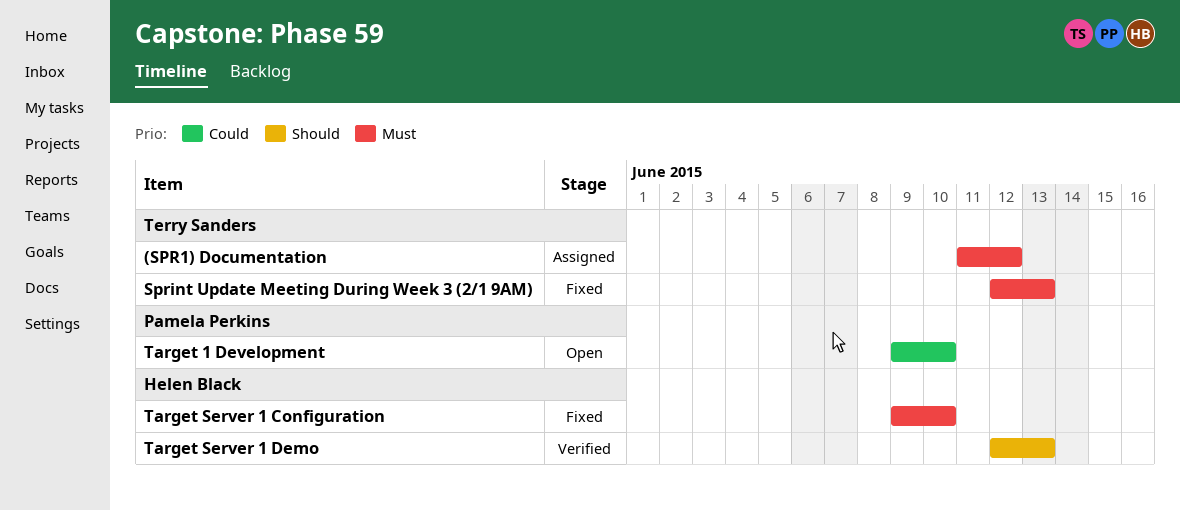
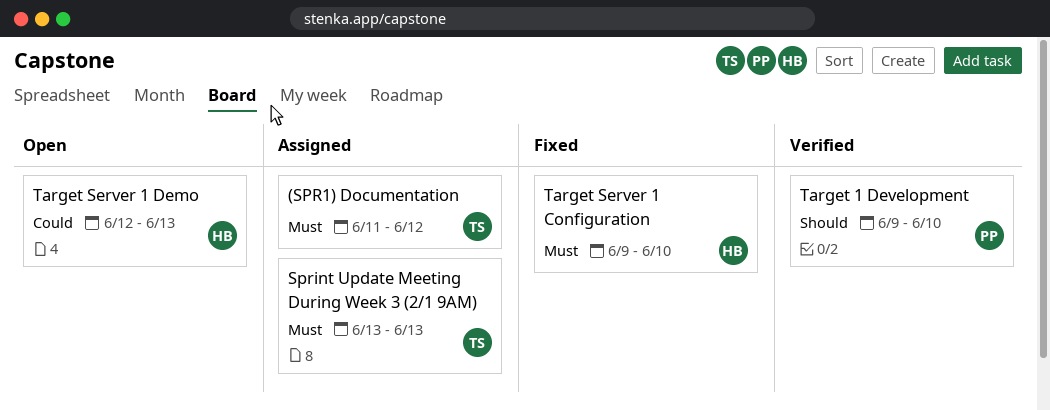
Sprint Update Meeting During Week 3 (2/1 9AM), status: Fixed -> Assigned
Sprint Update Meeting During Week 3 (2/1 9AM), start: Jun 12 -> Jun 13
Target 1 Development, status: Open -> Verified
Target 1 Development, priority: Could -> Should
Target Server 1 Demo, status: Verified -> Open
Target Server 1 Demo, priority: Should -> Could

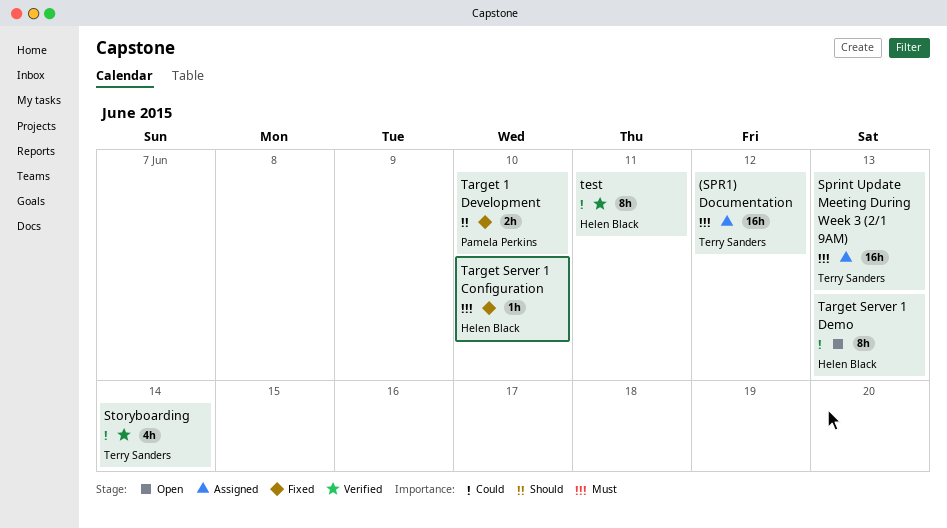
Storyboarding: none -> present
Target 1 Development, status: Verified -> Fixed
test: none -> present

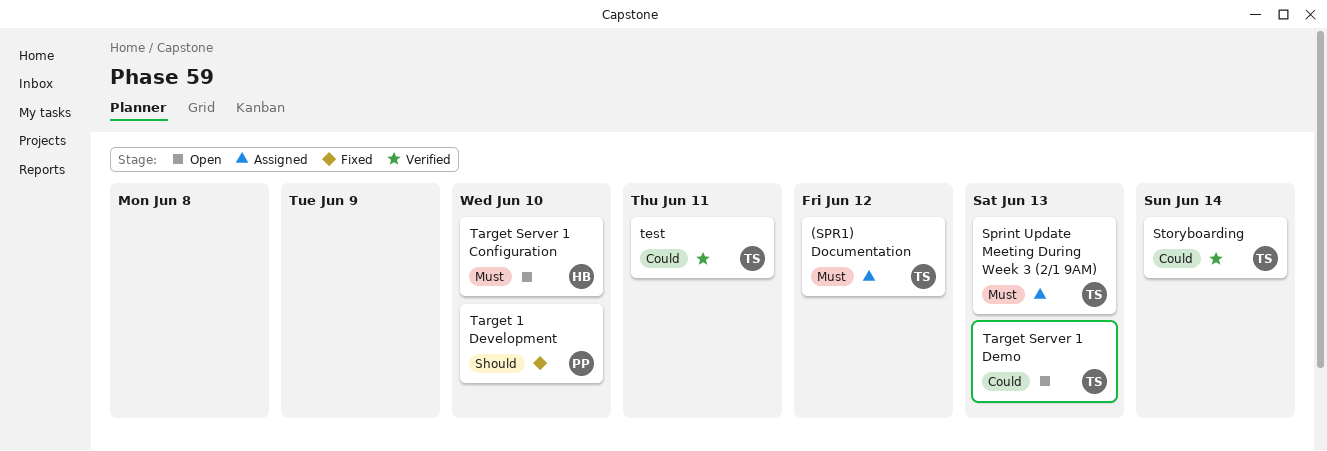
Target Server 1 Configuration, status: Fixed -> Open
Target Server 1 Demo, owner: Helen Black -> Terry Sanders
test, owner: Helen Black -> Terry Sanders

